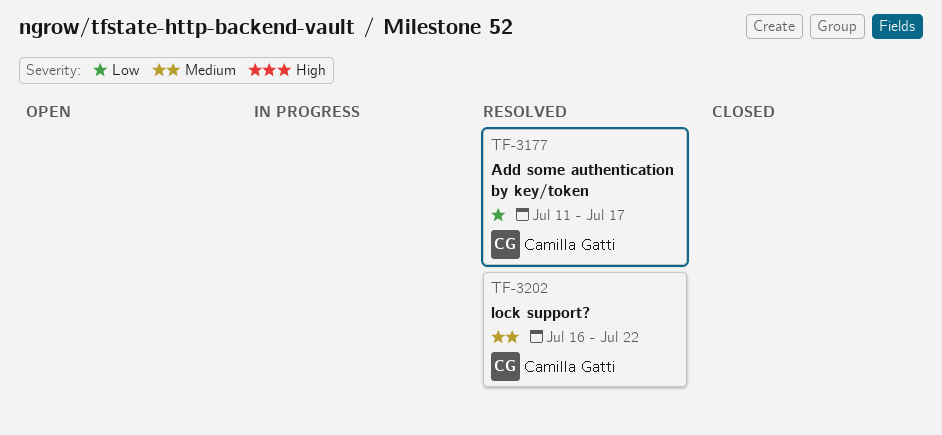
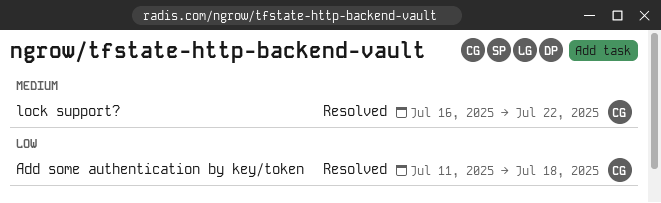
Add some authentication by key/token, due: Jul 17 -> Jul 18

